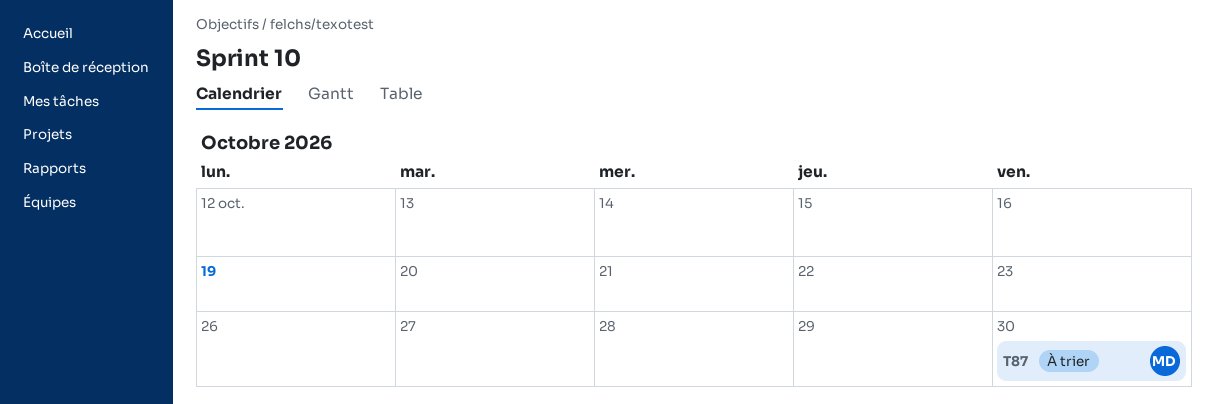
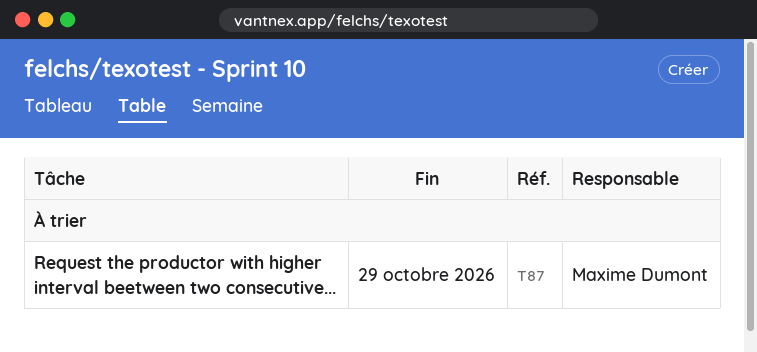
T87, due: Oct 30 -> Oct 29

